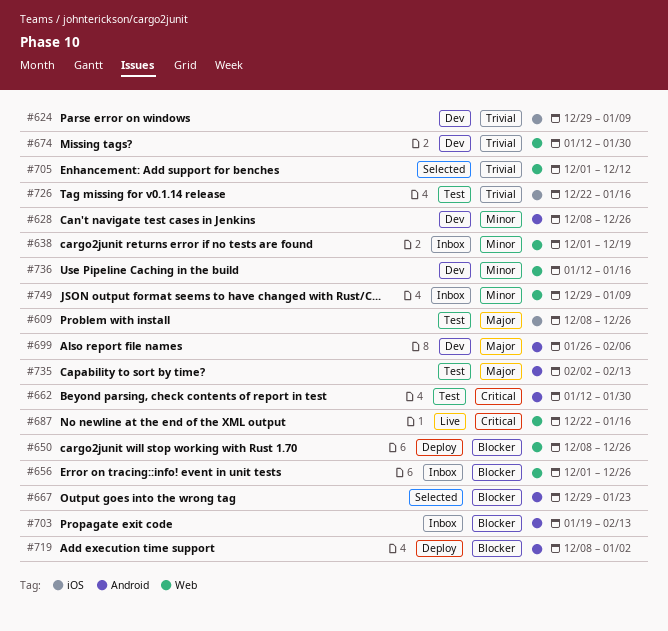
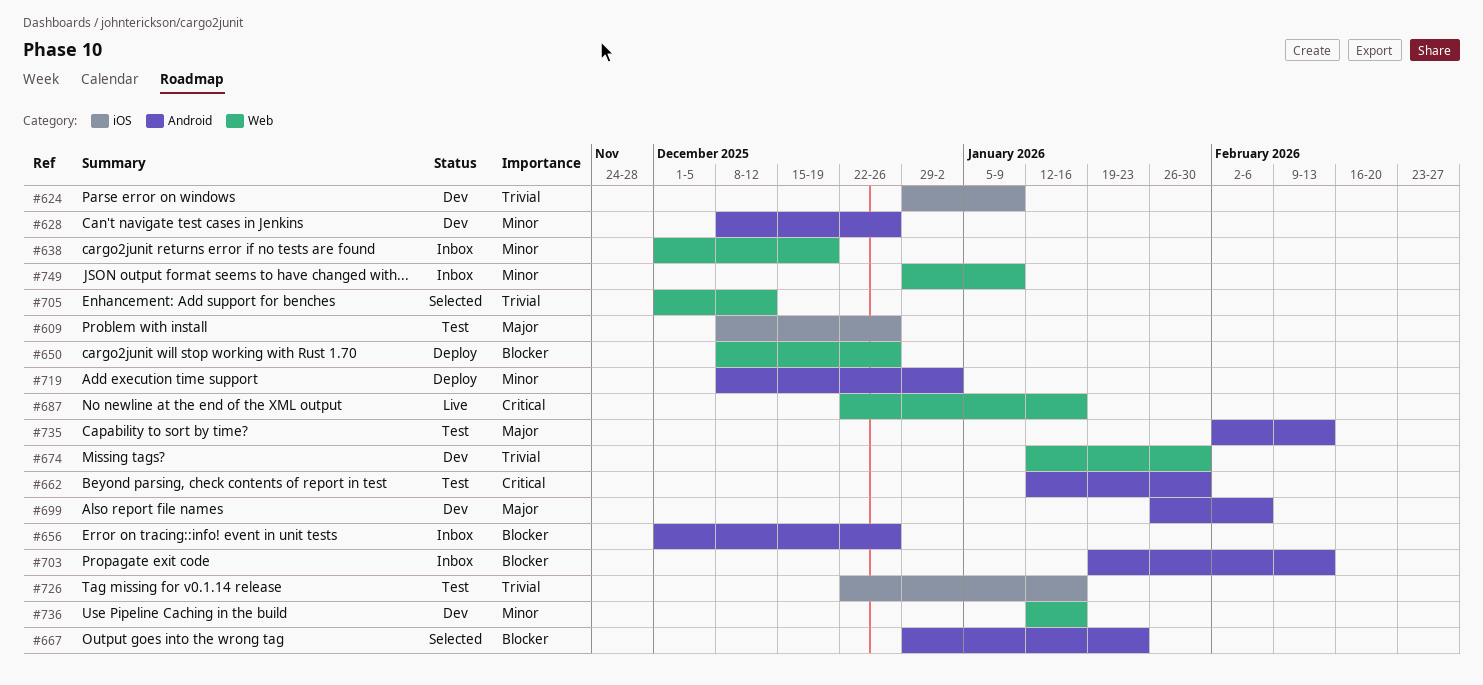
#656, label: Web -> Android
#719, priority: Blocker -> Minor

